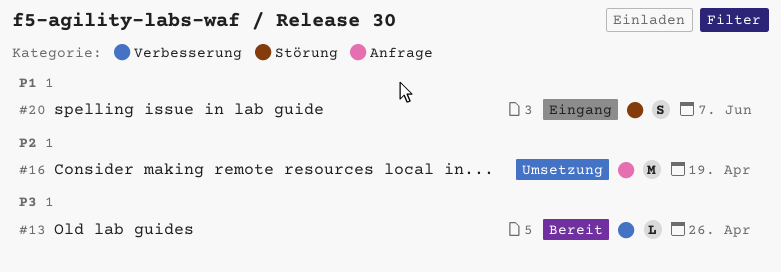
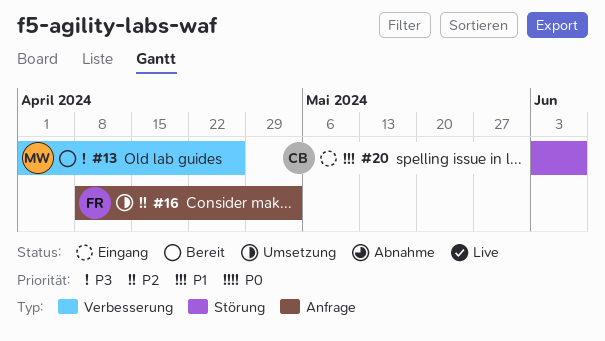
#16, due: Apr 19 -> May 3

